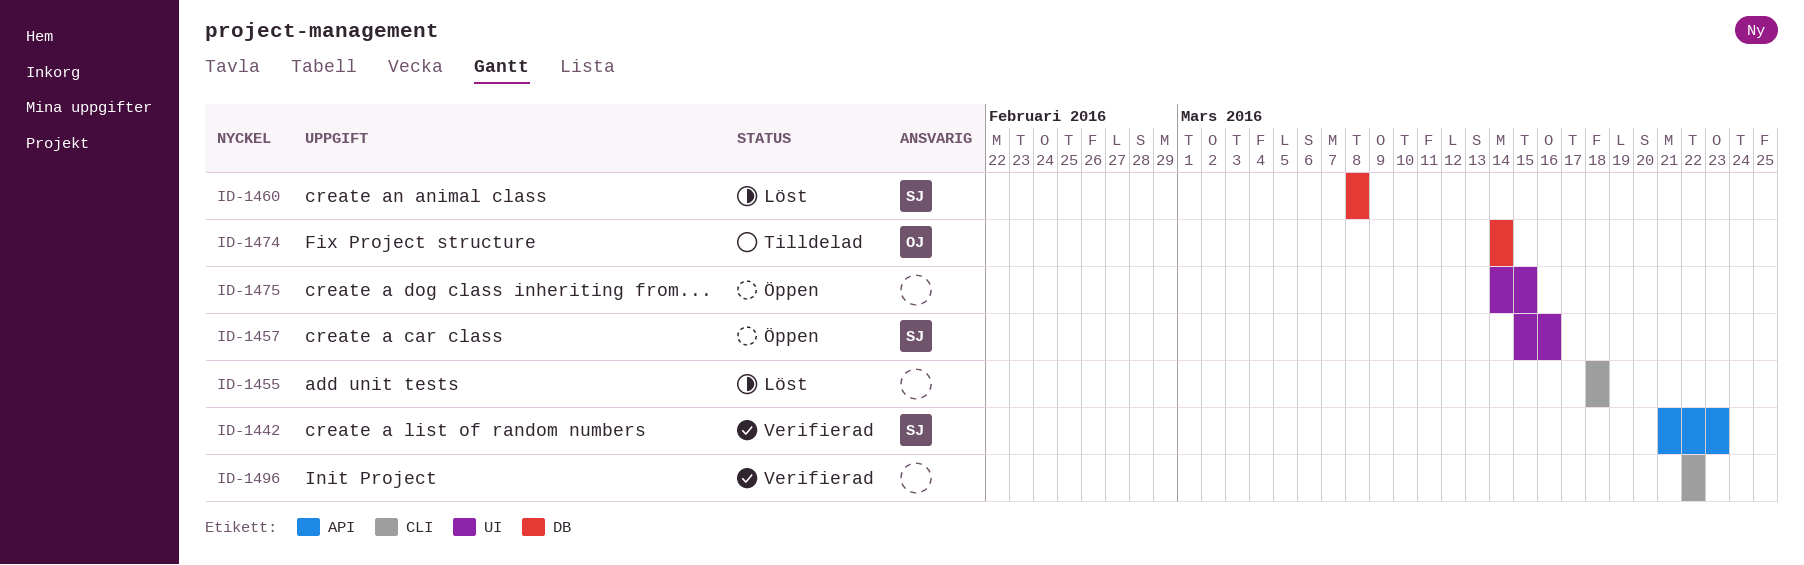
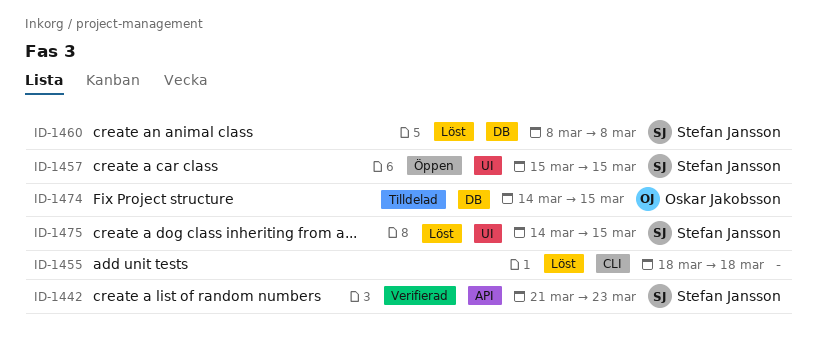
ID-1457, due: Mar 16 -> Mar 15
ID-1474, due: Mar 14 -> Mar 15
ID-1475, status: Öppen -> Löst
ID-1475, owner: none -> Stefan Jansson
ID-1496: present -> none

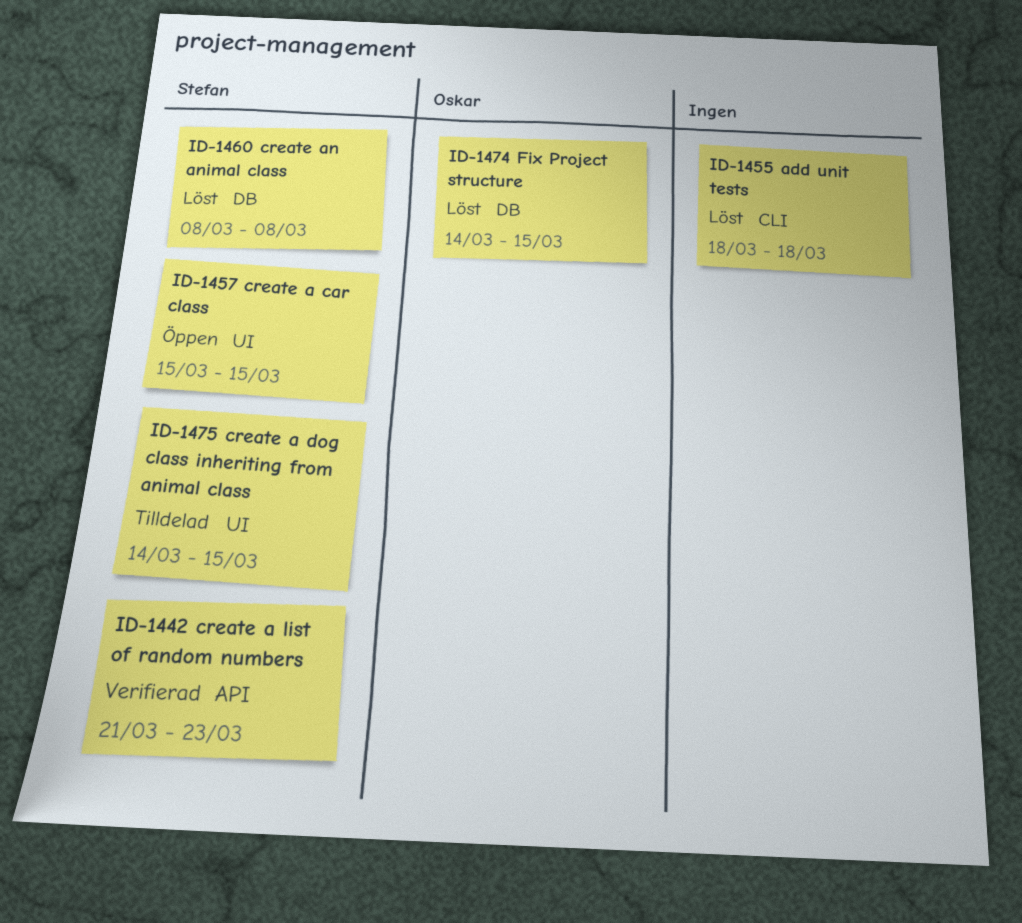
ID-1474, status: Tilldelad -> Löst
ID-1475, status: Löst -> Tilldelad

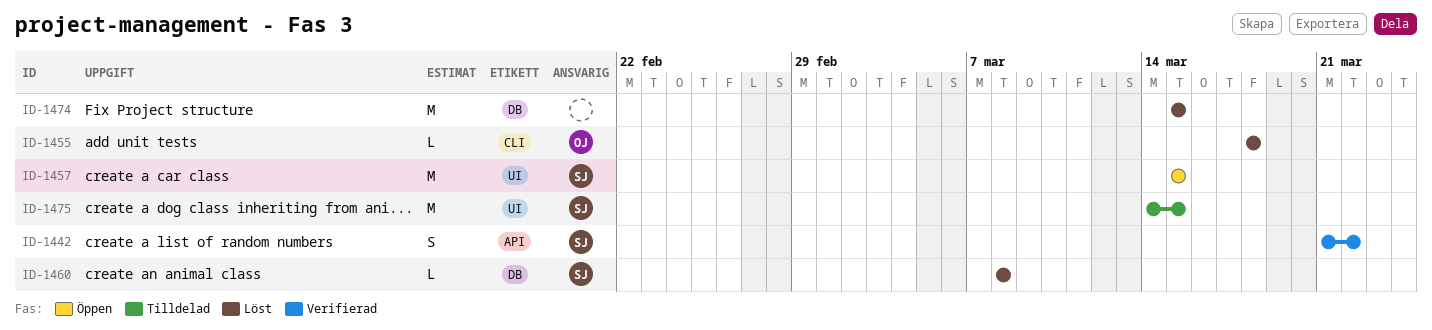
ID-1442, due: Mar 23 -> Mar 22
ID-1455, owner: none -> Oskar
ID-1474, owner: Oskar -> none
ID-1474, start: Mar 14 -> Mar 15

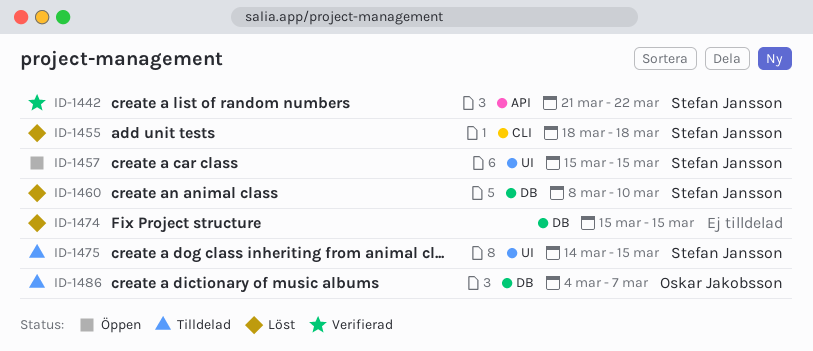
ID-1455, owner: Oskar Jakobsson -> Stefan Jansson
ID-1460, due: Mar 8 -> Mar 10
ID-1486: none -> present

